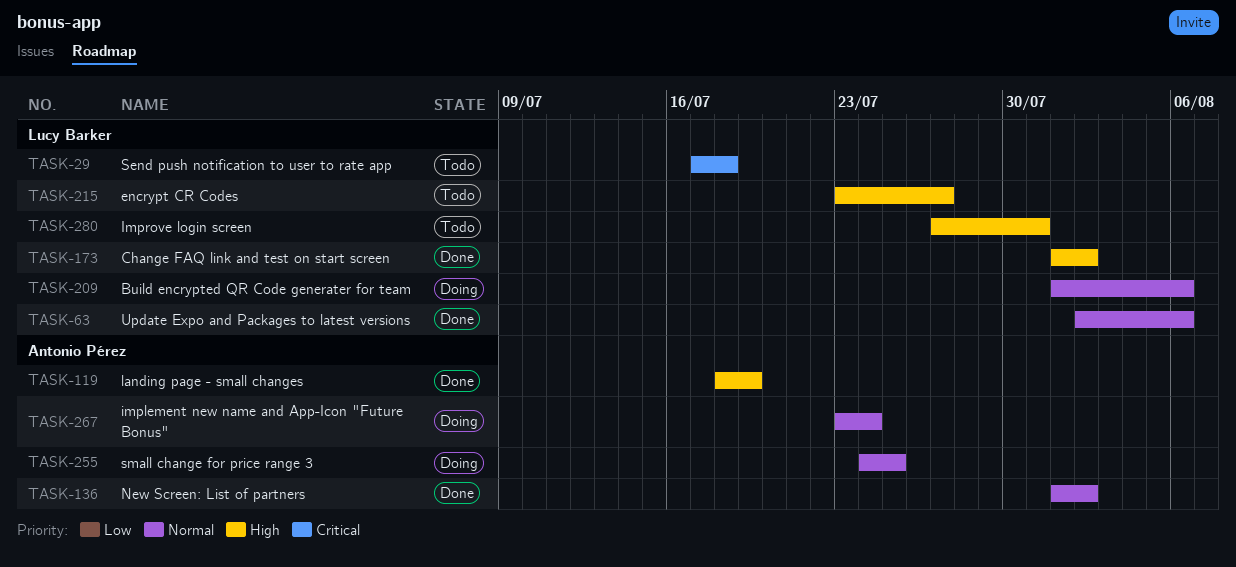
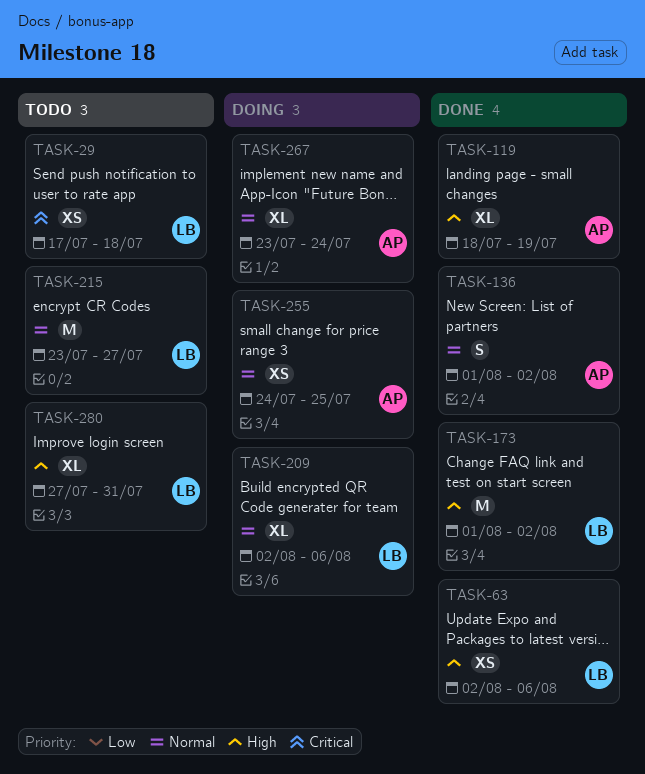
TASK-63, priority: Normal -> High
TASK-209, start: Aug 1 -> Aug 2
TASK-215, priority: High -> Normal

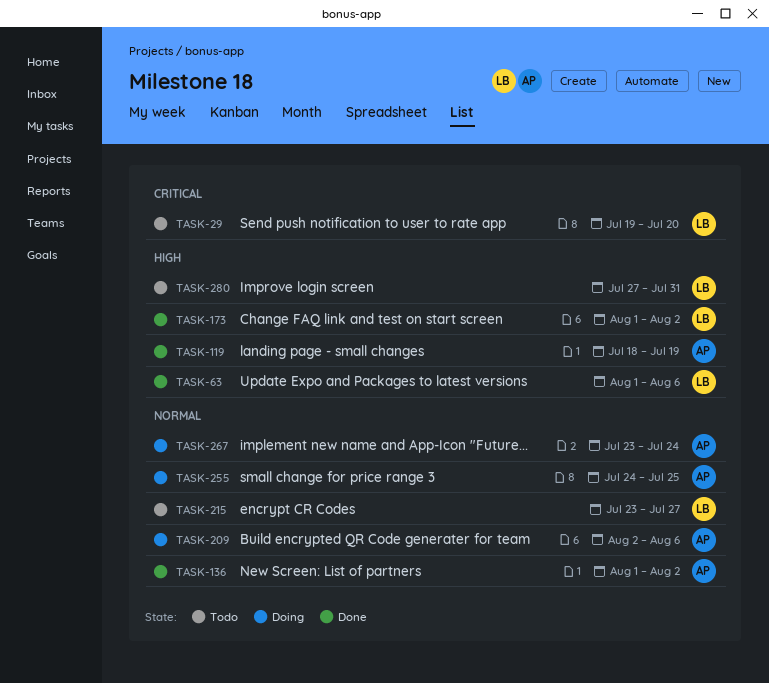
TASK-29, start: Jul 17 -> Jul 19
TASK-29, due: Jul 18 -> Jul 20
TASK-63, start: Aug 2 -> Aug 1
TASK-209, owner: LB -> AP

